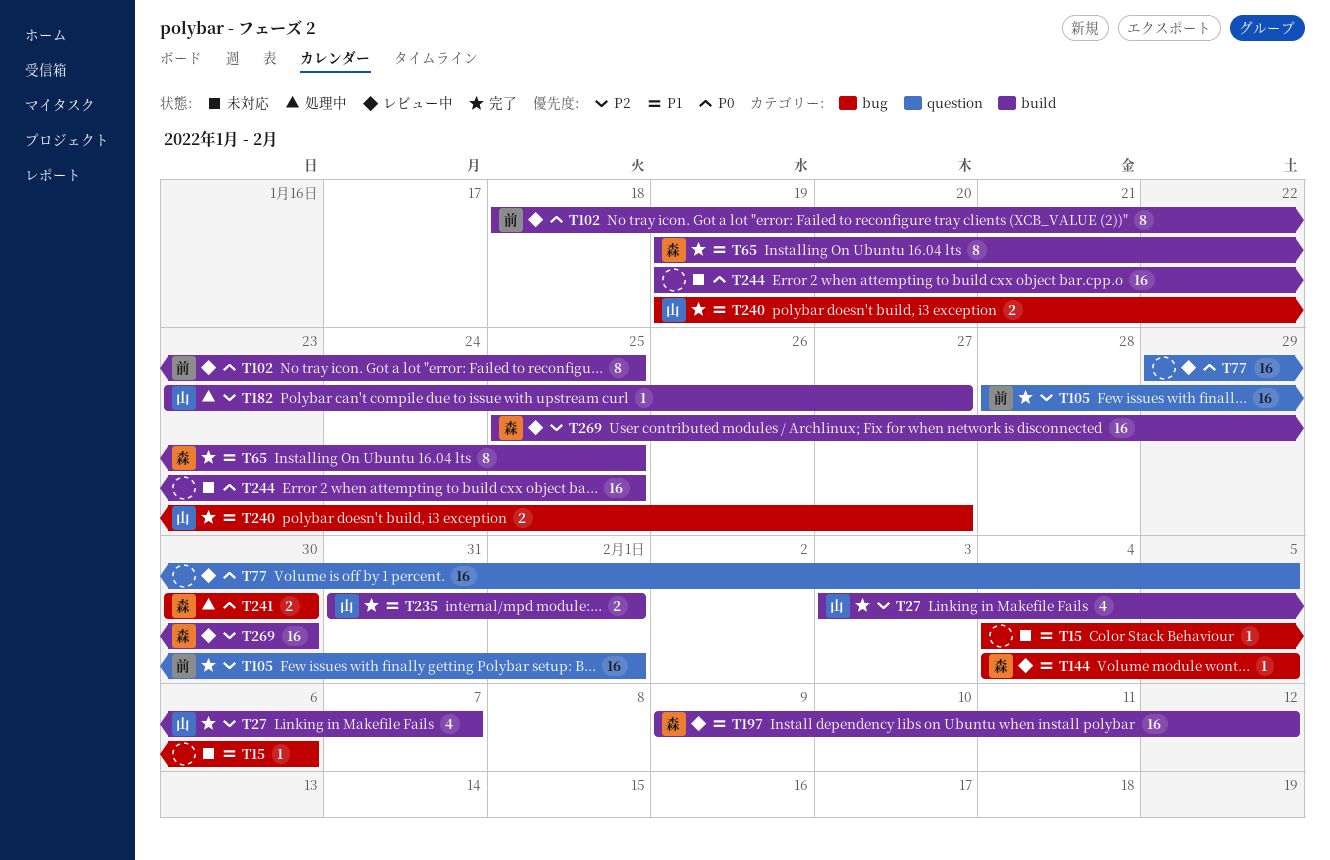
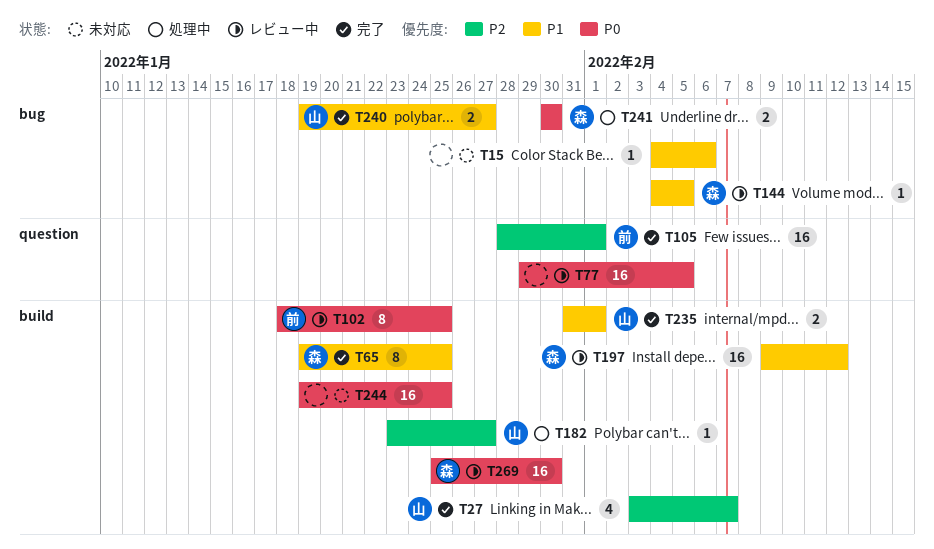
T269, priority: P2 -> P0

